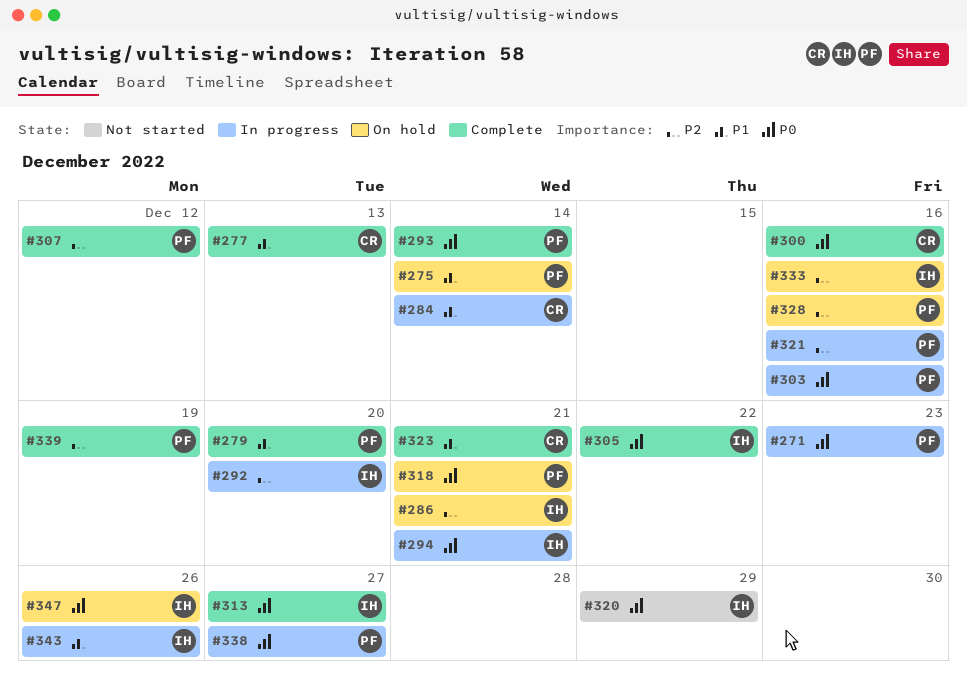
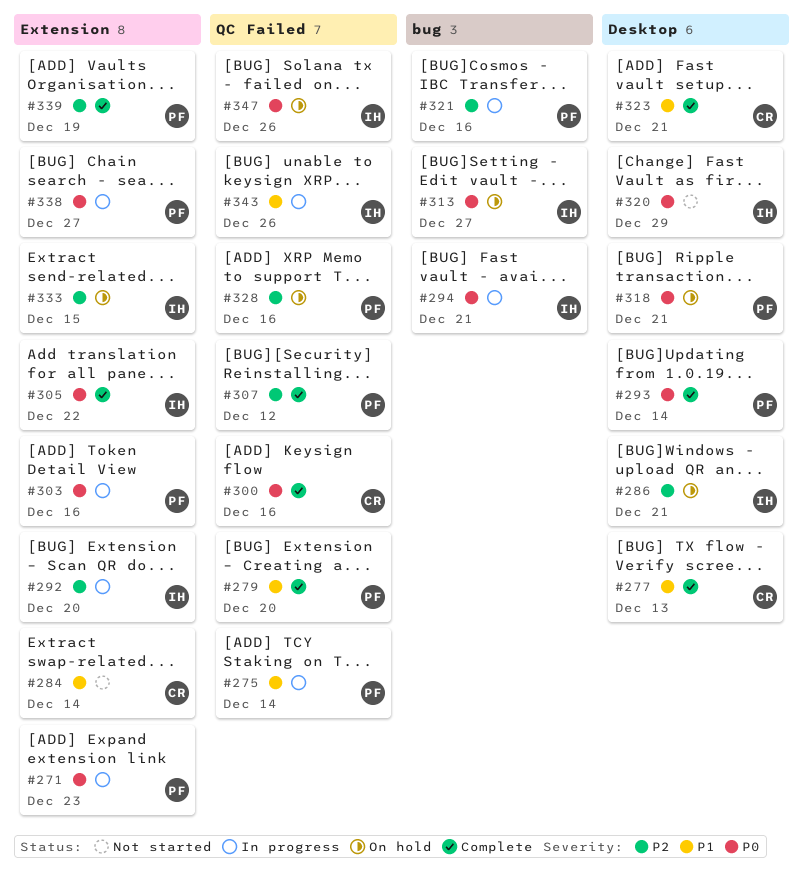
#275, status: On hold -> In progress
#284, status: In progress -> Not started
#313, status: Complete -> On hold
#333, due: Dec 16 -> Dec 15

